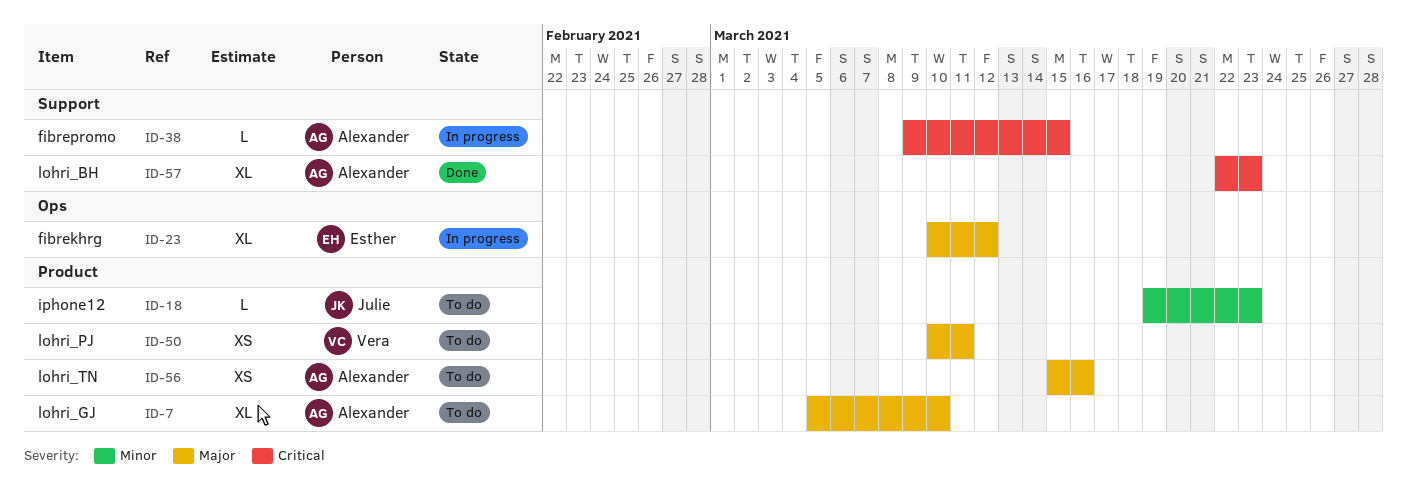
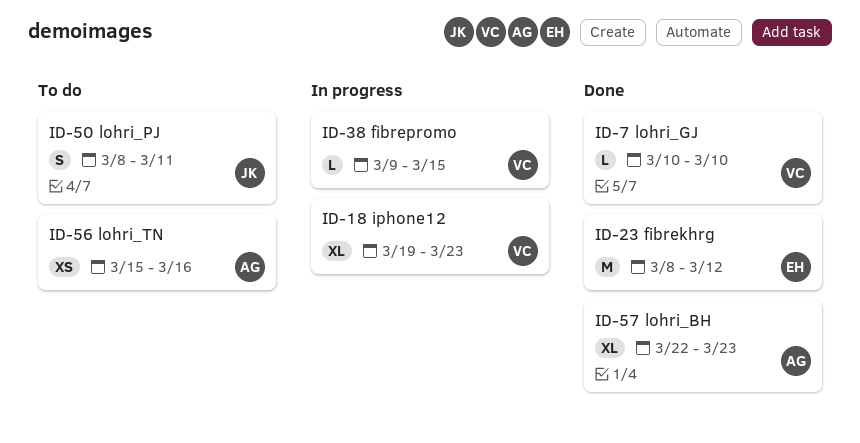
ID-7, status: To do -> Done
ID-7, owner: Alexander -> Vera
ID-7, estimate: XL -> L
ID-7, start: Mar 5 -> Mar 10
ID-18, status: To do -> In progress
ID-18, owner: Julie -> Vera
ID-18, estimate: L -> XL
ID-23, status: In progress -> Done
ID-23, estimate: XL -> M
ID-23, start: Mar 10 -> Mar 8
ID-38, owner: Alexander -> Vera
ID-50, owner: Vera -> Julie
ID-50, estimate: XS -> S
ID-50, start: Mar 10 -> Mar 8

